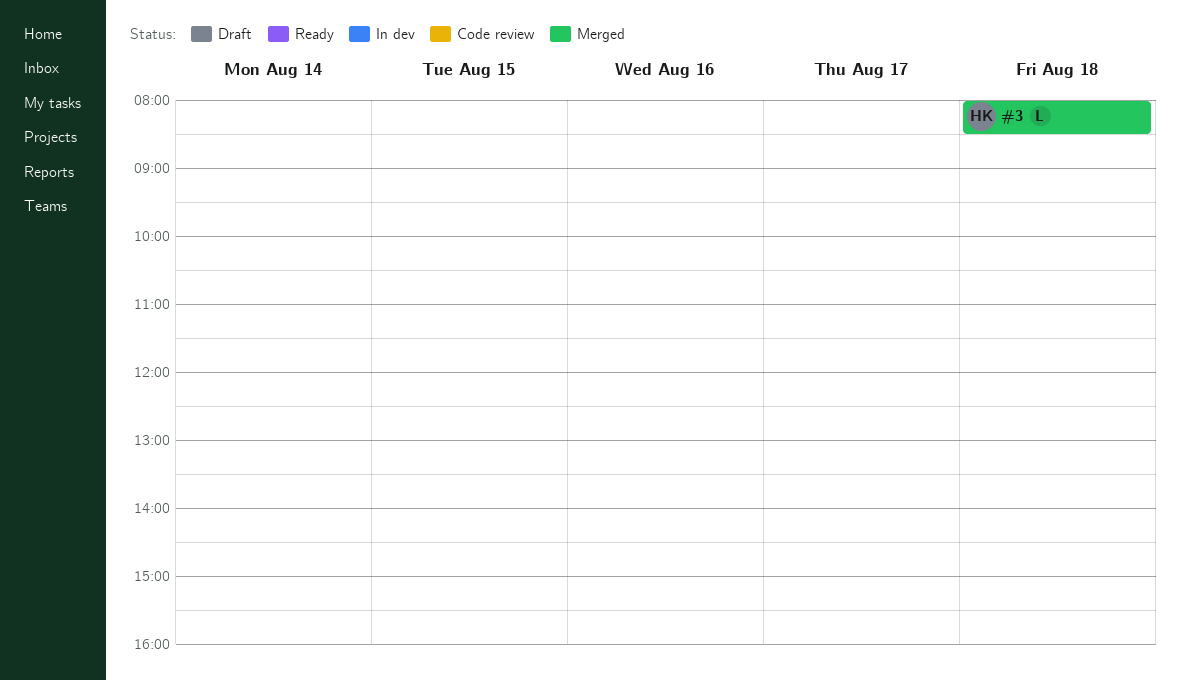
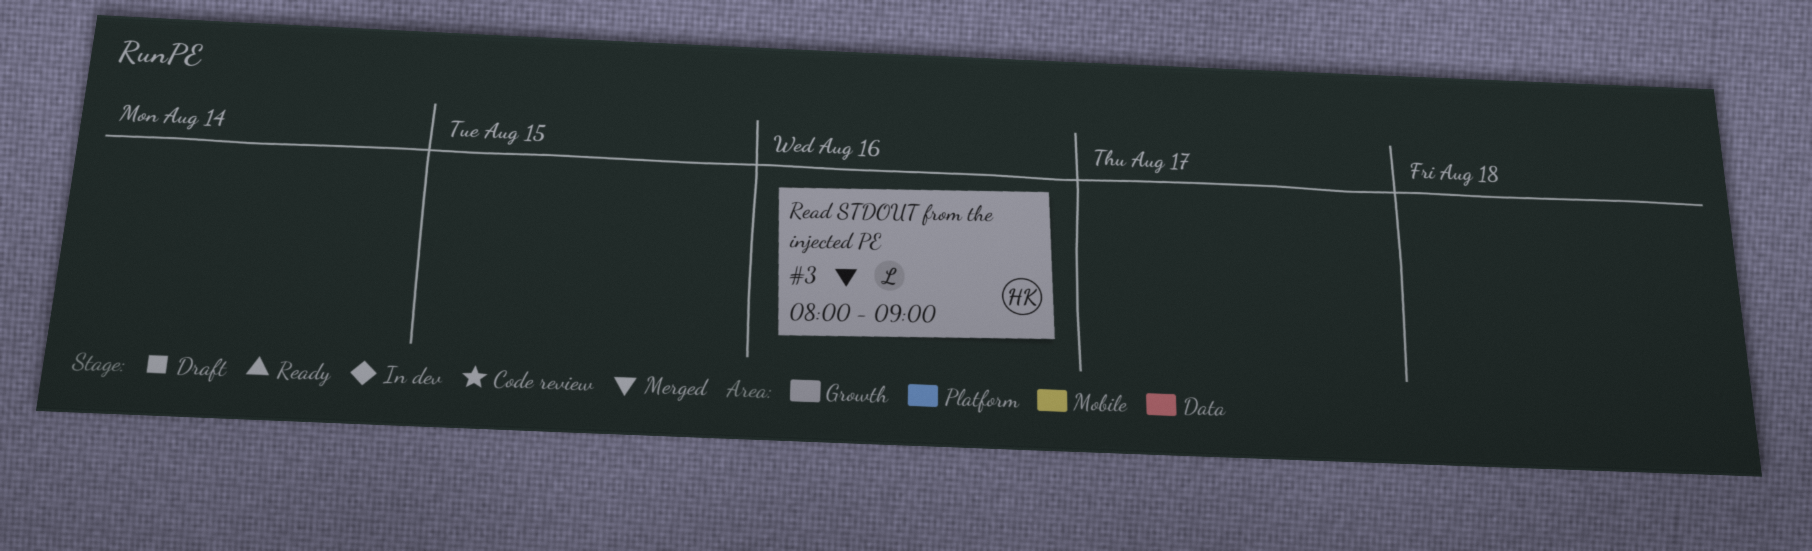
#3, day: Aug 18 -> Aug 16
#3, ends: 08:30 -> 09:00

